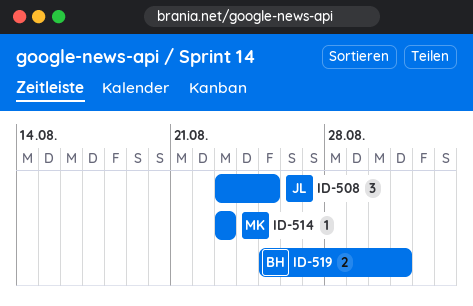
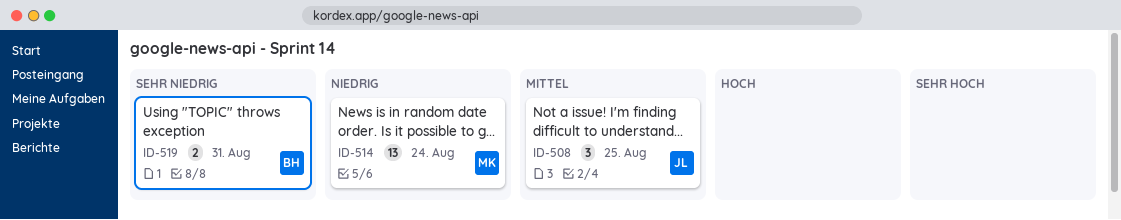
ID-514, estimate: 1 -> 13
ID-514, due: Aug 23 -> Aug 24

